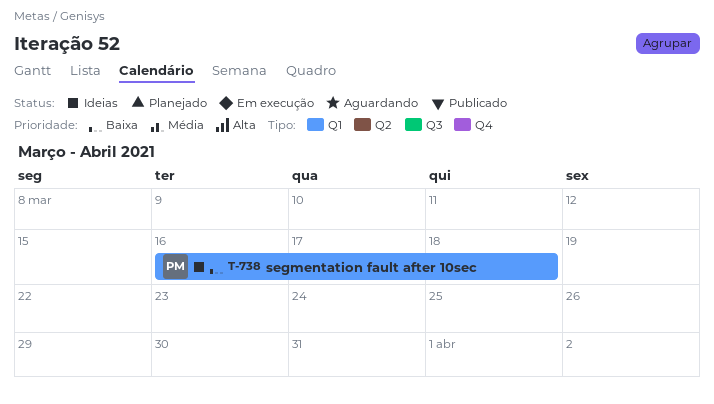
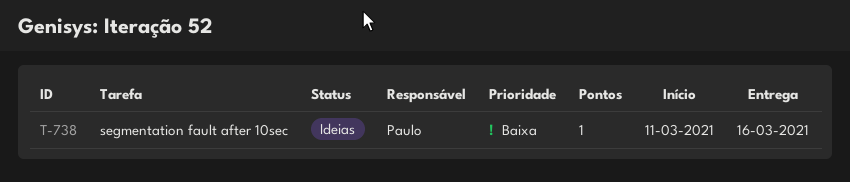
T-738, start: Mar 16 -> Mar 11
T-738, due: Mar 18 -> Mar 16

